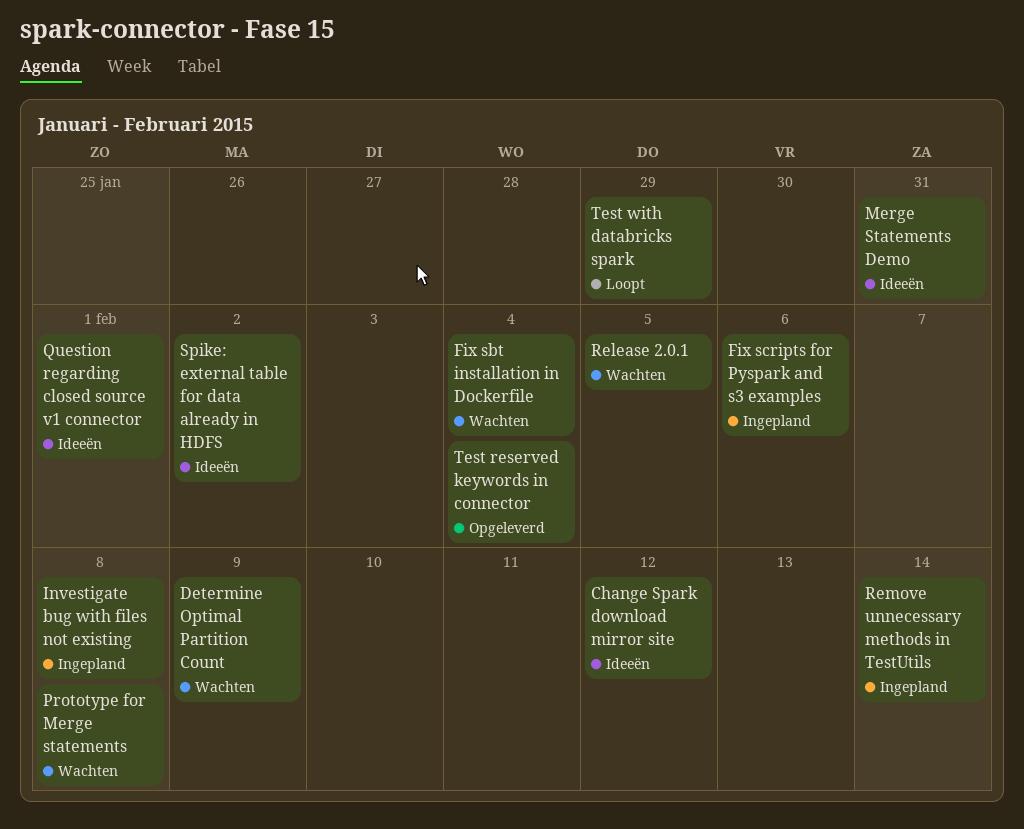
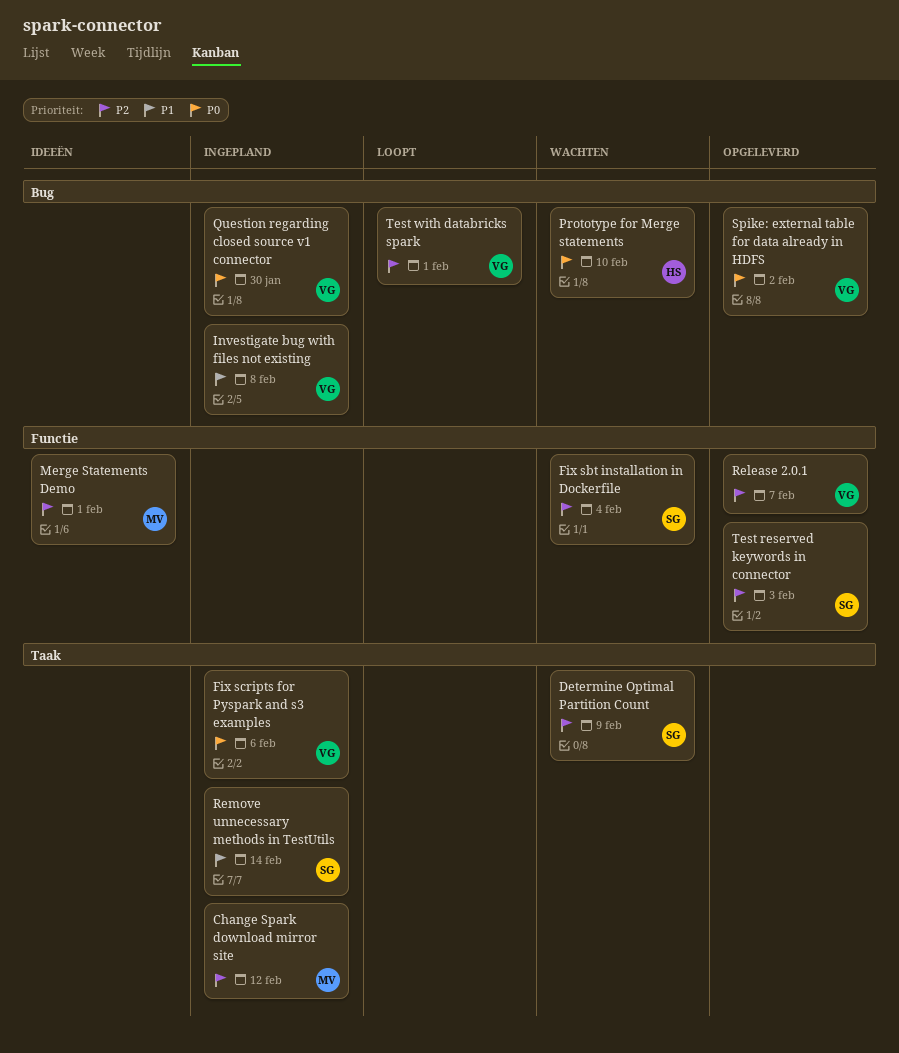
Change Spark download mirror site, status: Ideeën -> Ingepland
Merge Statements Demo, due: Jan 31 -> Feb 1
Prototype for Merge statements, due: Feb 8 -> Feb 10
Question regarding closed source v1 connector, status: Ideeën -> Ingepland
Question regarding closed source v1 connector, due: Feb 1 -> Jan 30
Release 2.0.1, status: Wachten -> Opgeleverd
Release 2.0.1, due: Feb 5 -> Feb 7
Spike: external table for data already in HDFS, status: Ideeën -> Opgeleverd
Test reserved keywords in connector, due: Feb 4 -> Feb 3
Test with databricks spark, due: Jan 29 -> Feb 1

